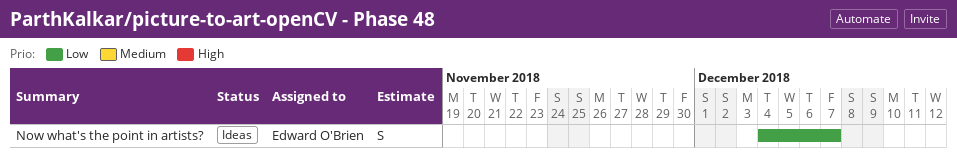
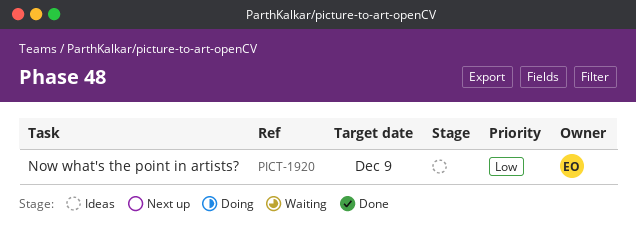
Now what's the point in artists?, due: Dec 7 -> Dec 9

